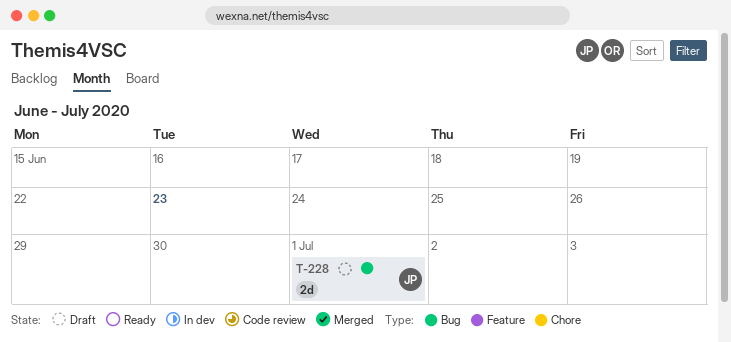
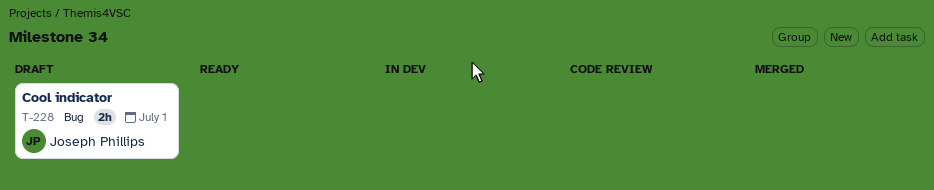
T-228, estimate: 2d -> 2h

